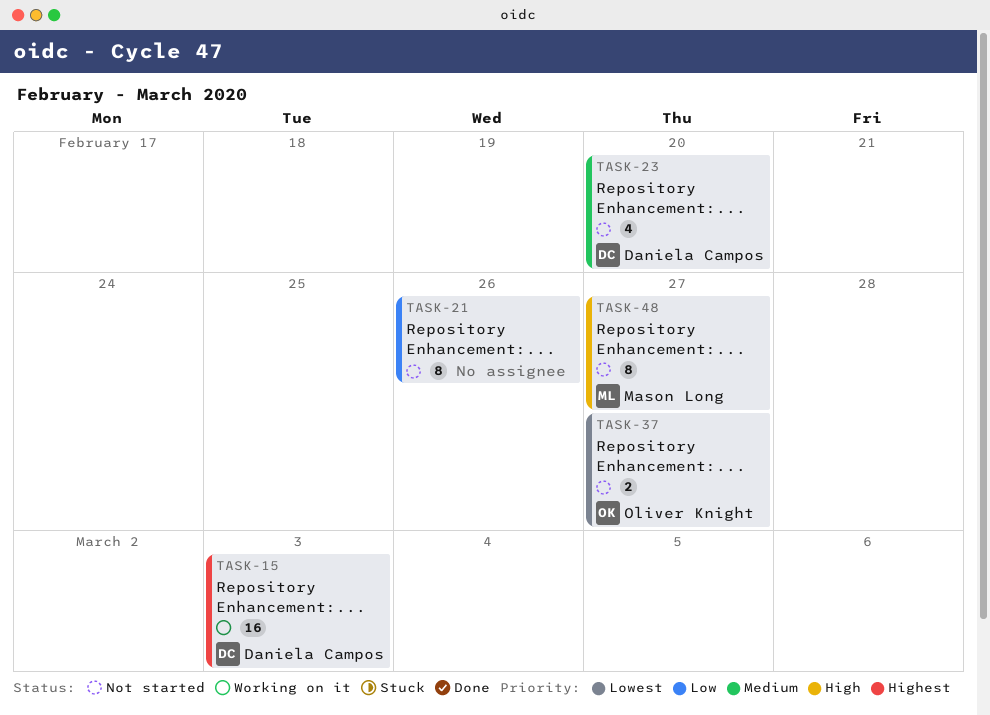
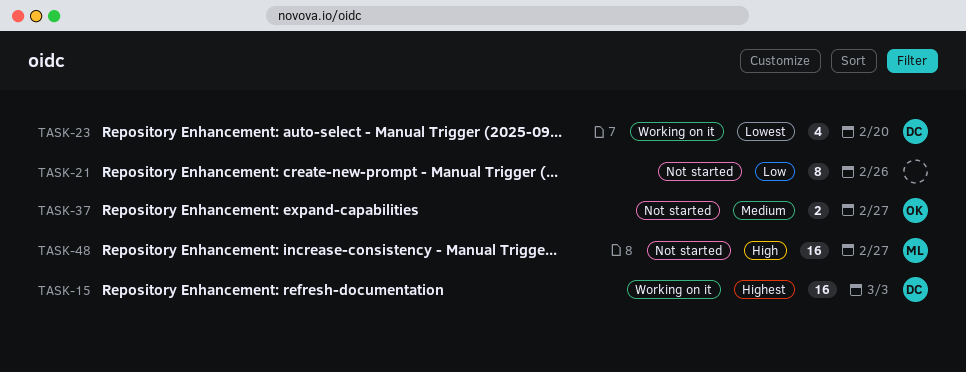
TASK-23, status: Not started -> Working on it
TASK-23, priority: Medium -> Lowest
TASK-37, priority: Lowest -> Medium
TASK-48, estimate: 8 -> 16

